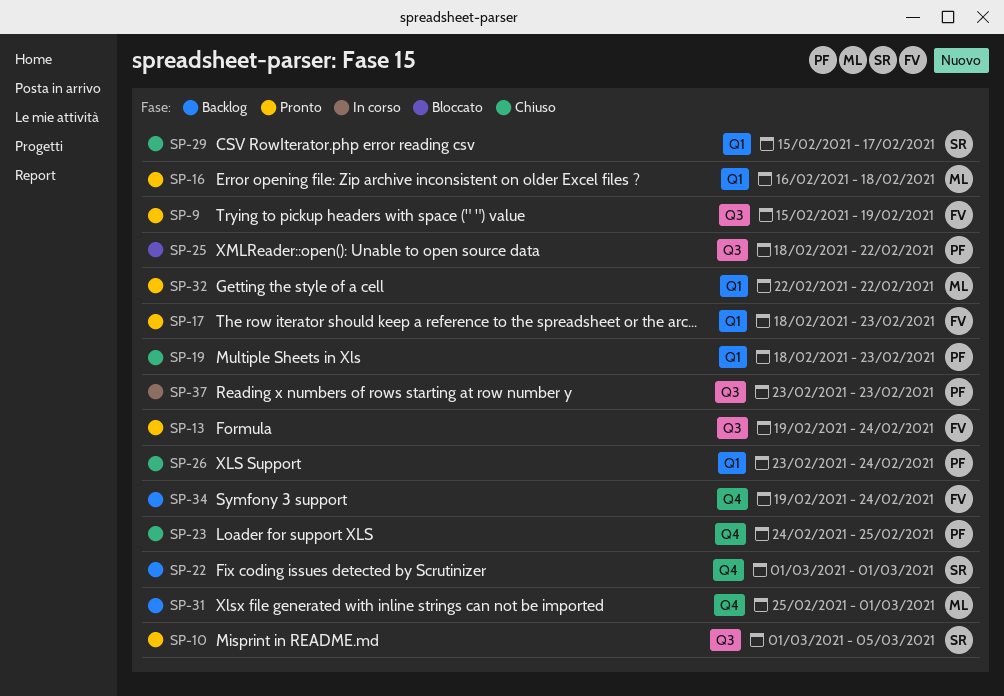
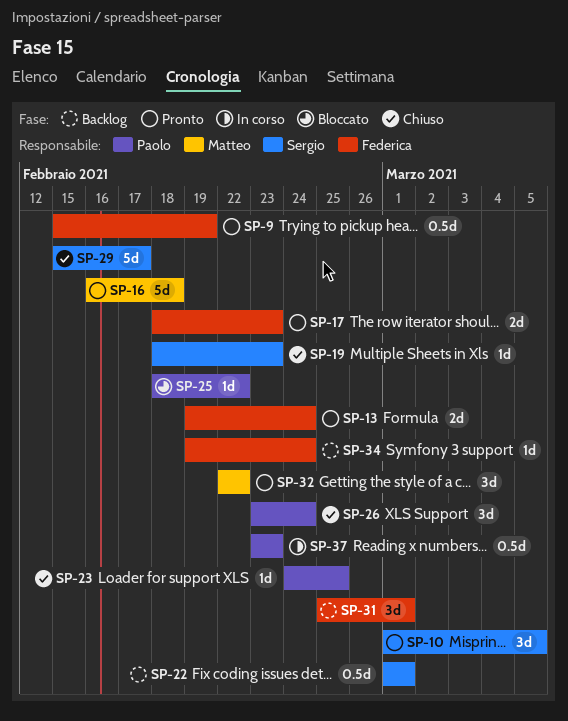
SP-19, owner: Paolo -> Sergio
SP-31, owner: Matteo -> Federica

